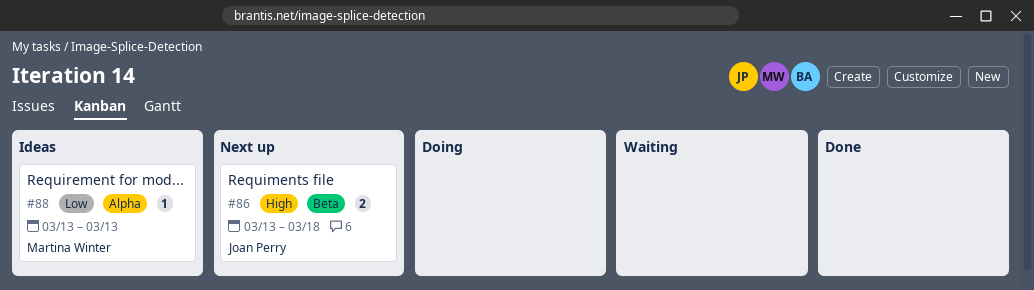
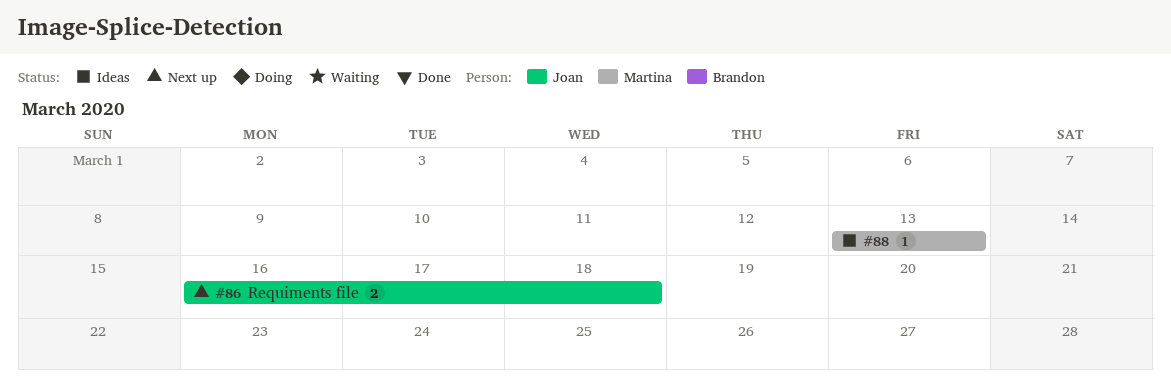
#86, start: Mar 13 -> Mar 16

